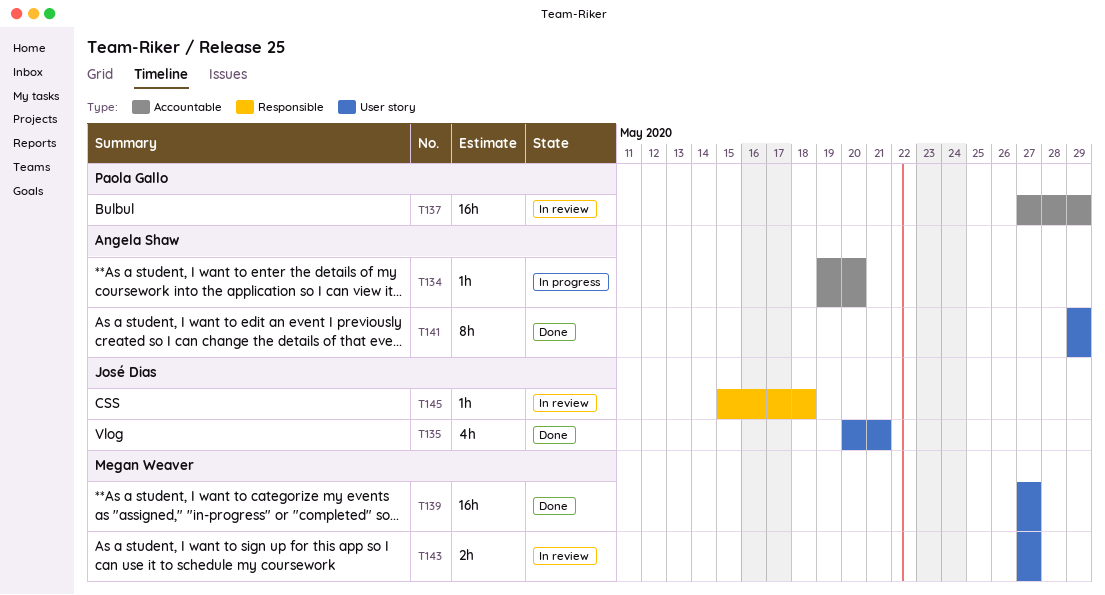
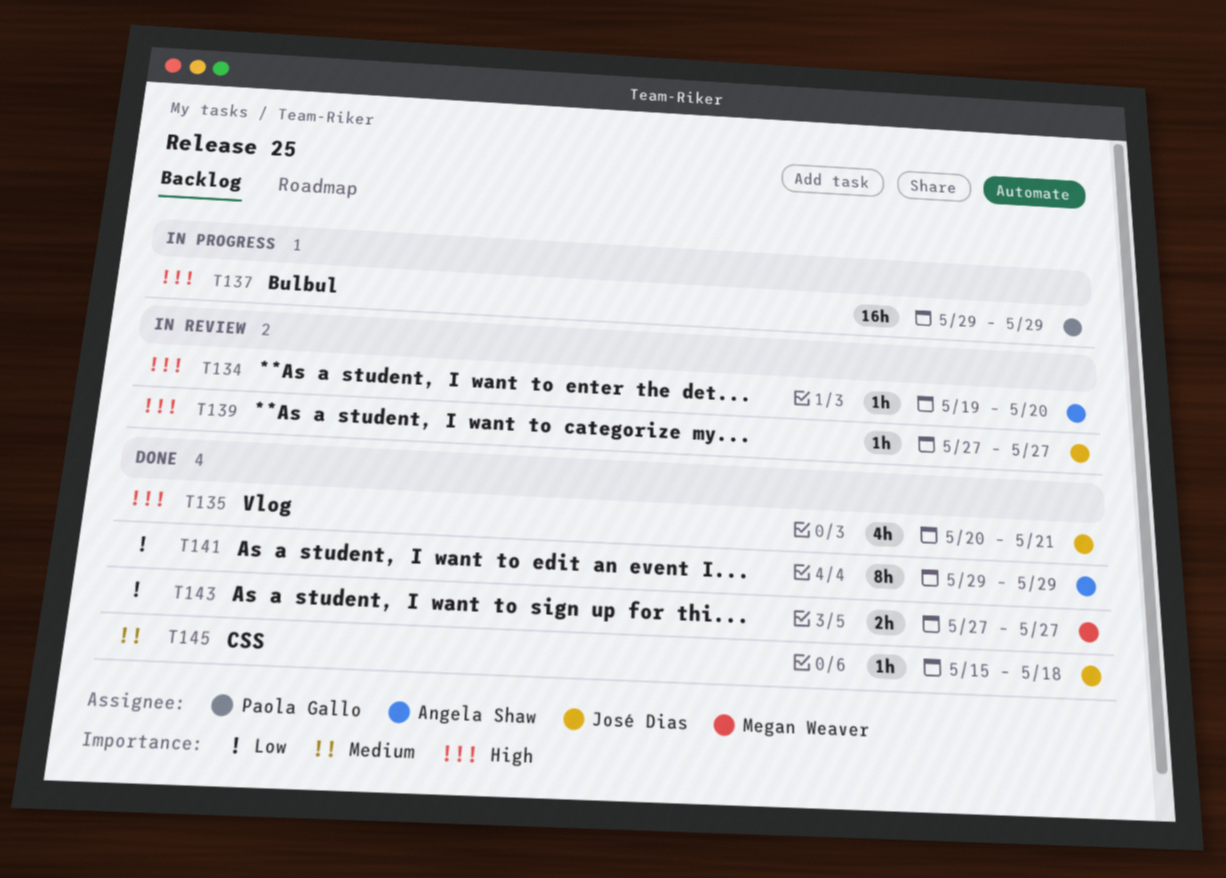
T134, status: In progress -> In review
T137, status: In review -> In progress
T137, start: May 27 -> May 29
T139, status: Done -> In review
T139, owner: Megan Weaver -> José Dias
T139, estimate: 16h -> 1h
T143, status: In review -> Done
T145, status: In review -> Done

